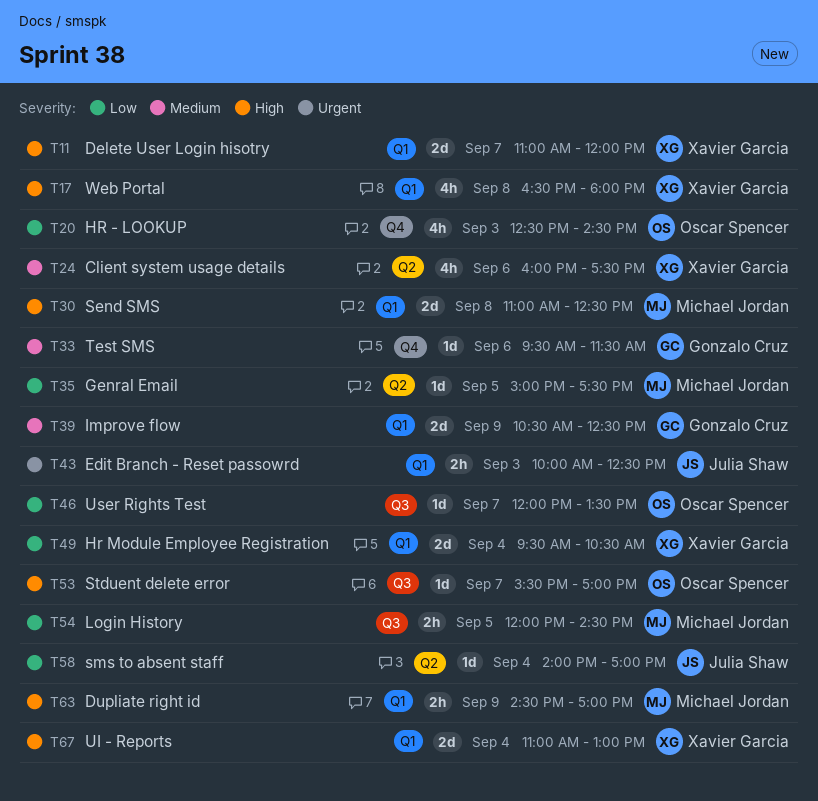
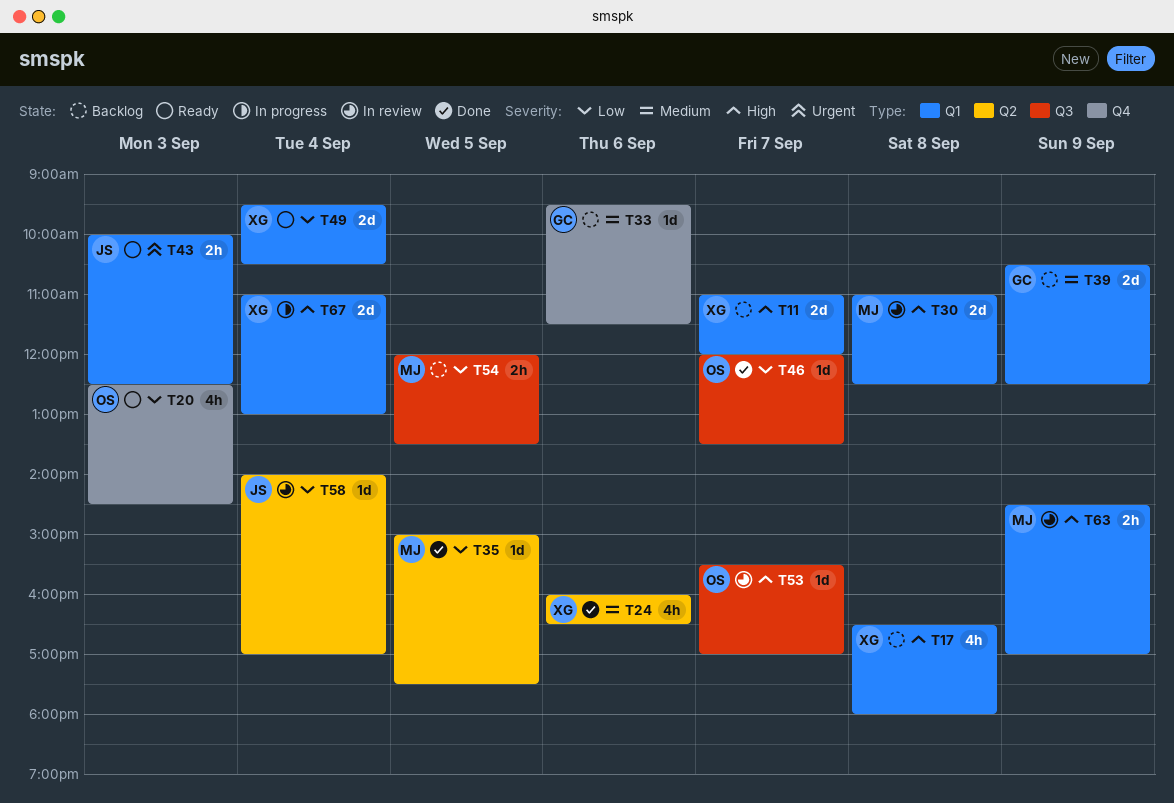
T24, ends: 17:30 -> 16:30
T54, ends: 14:30 -> 13:30

